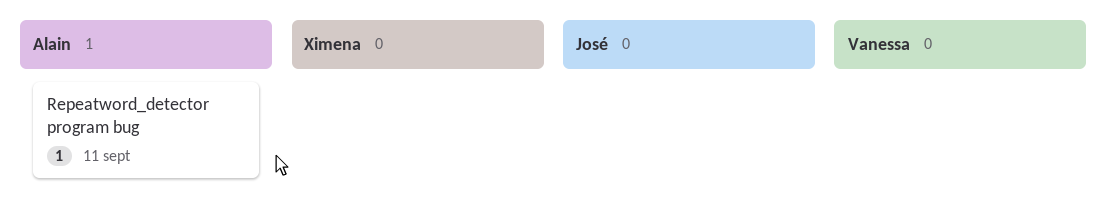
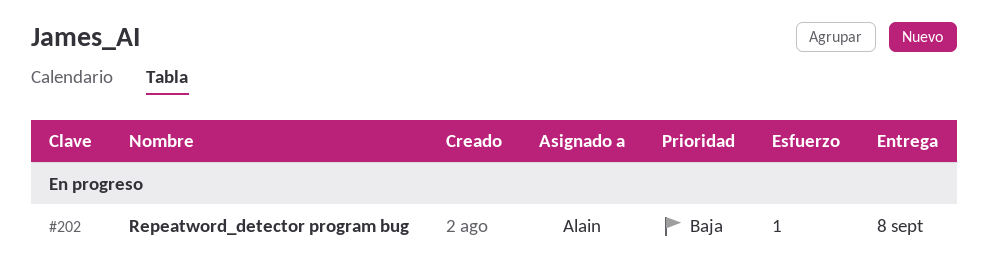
Repeatword_detector program bug, due: Sep 11 -> Sep 8

